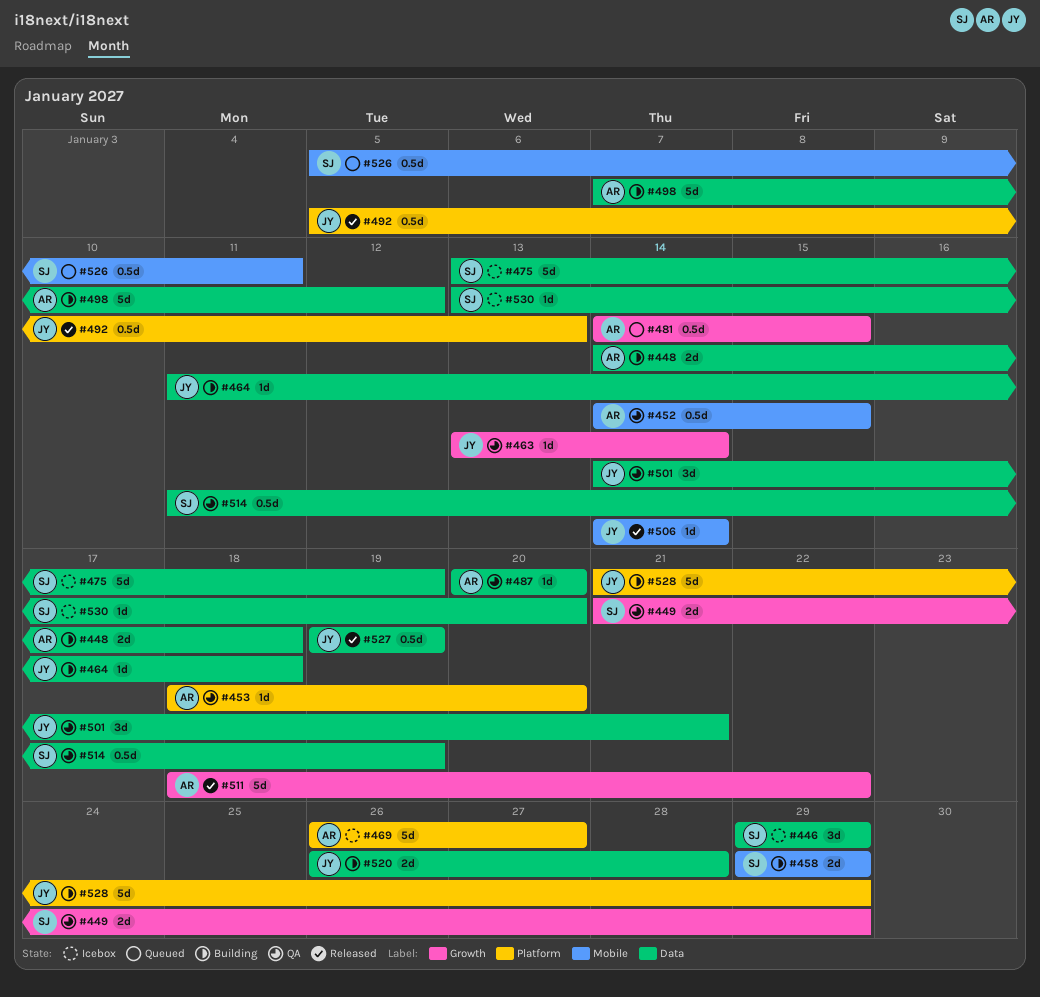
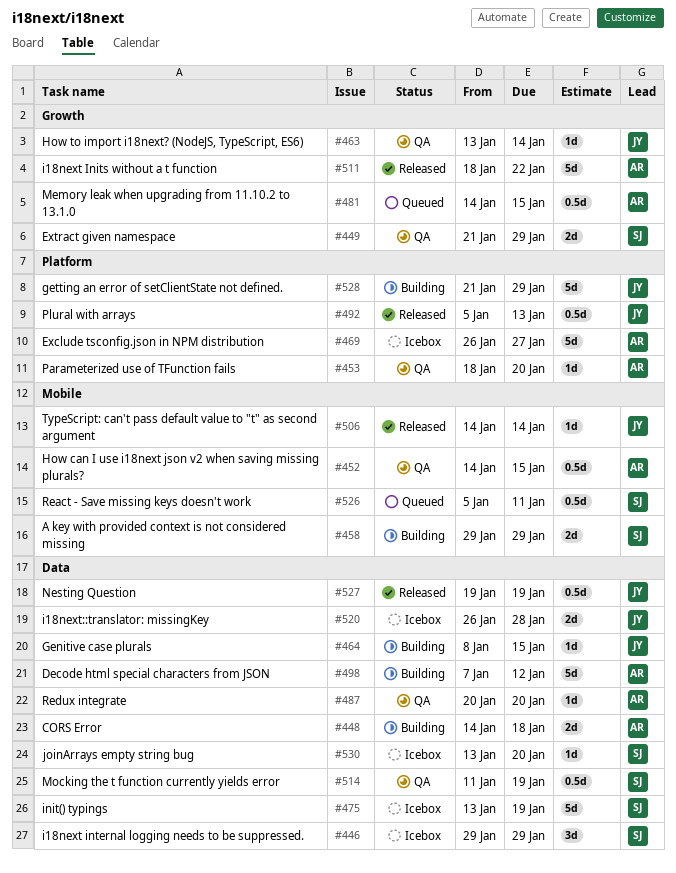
#464, start: Jan 11 -> Jan 8
#464, due: Jan 18 -> Jan 15
#501: present -> none
#520, status: Building -> Icebox

